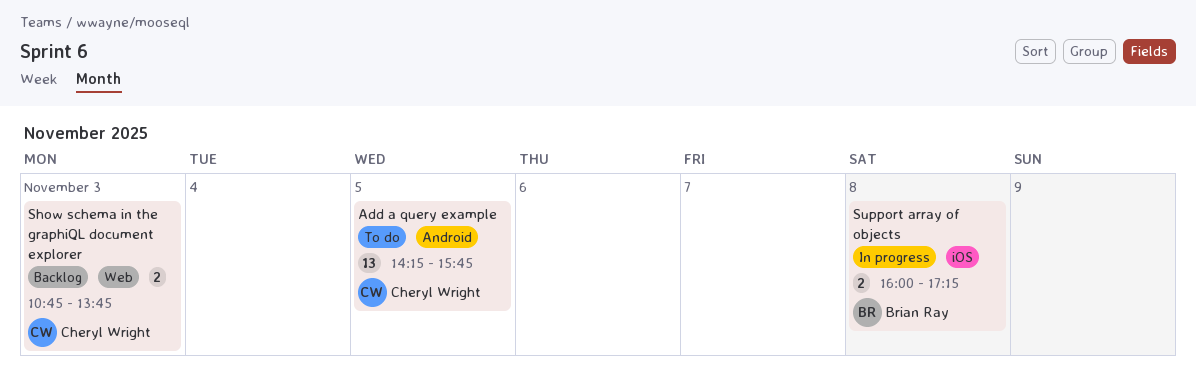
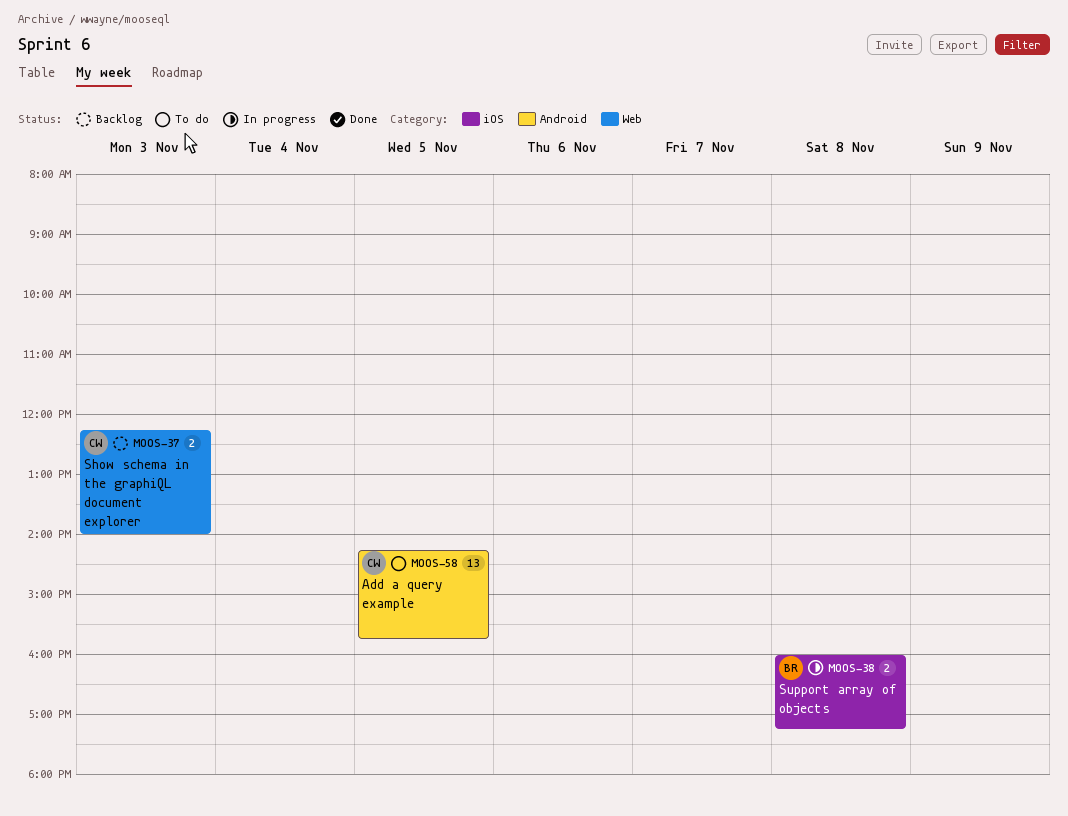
Show schema in the graphiQL document explorer, begins: 10:45 -> 12:15
Show schema in the graphiQL document explorer, ends: 13:45 -> 14:00

